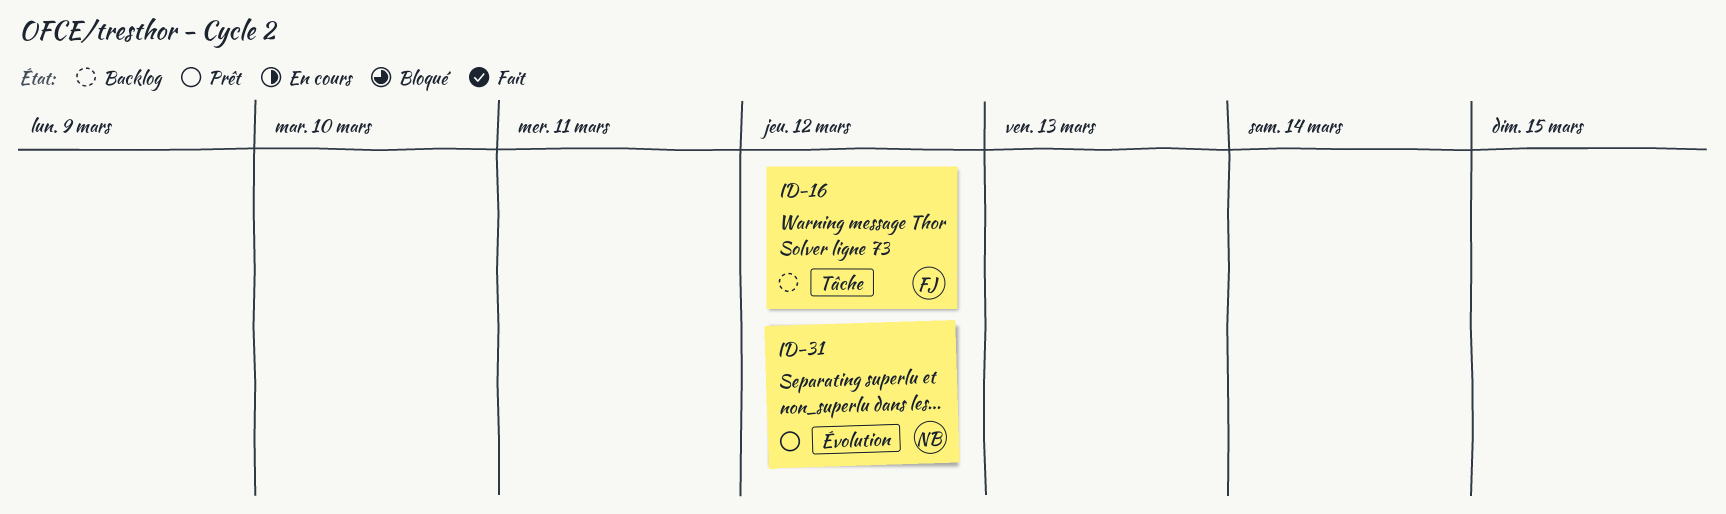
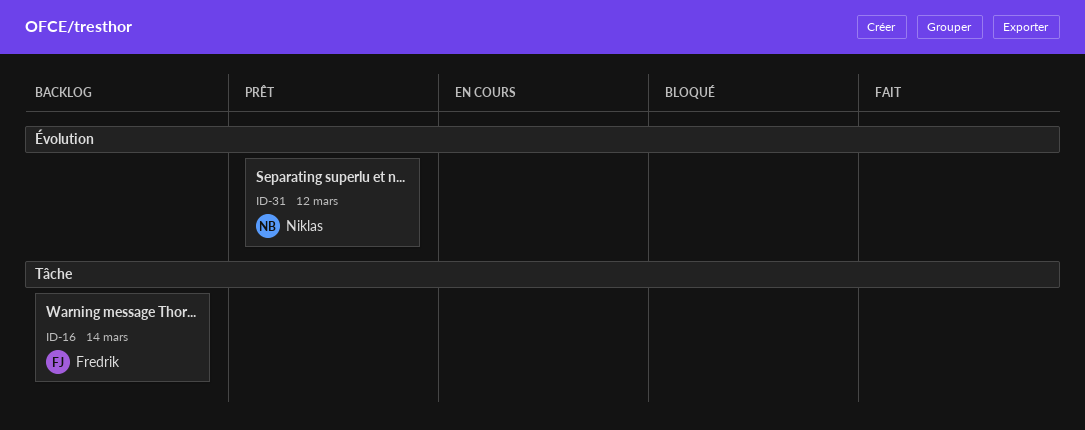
ID-16, due: Mar 12 -> Mar 14

